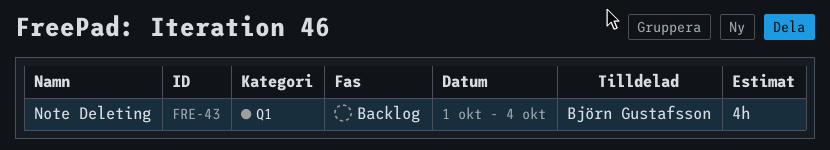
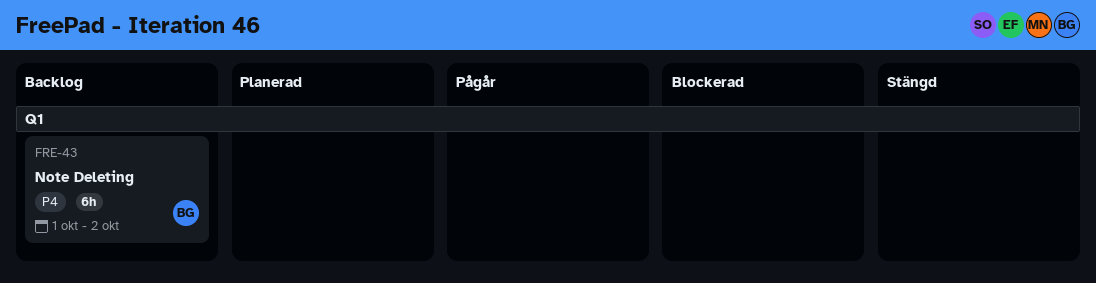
FRE-43, estimate: 4h -> 6h
FRE-43, due: Oct 4 -> Oct 2

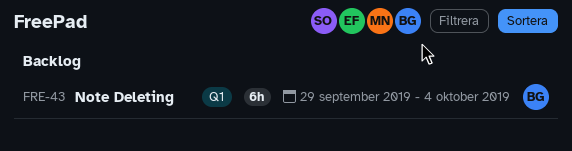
FRE-43, start: Oct 1 -> Sep 29
FRE-43, due: Oct 2 -> Oct 4

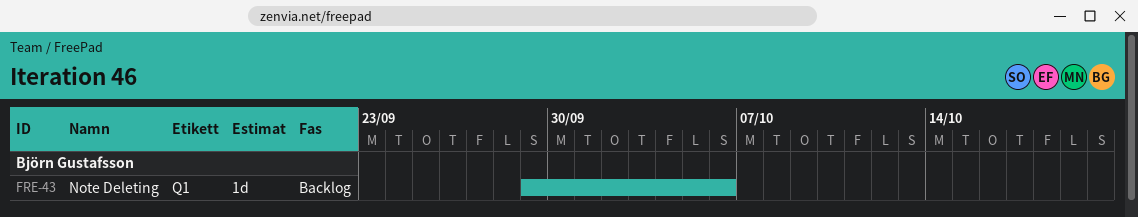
FRE-43, estimate: 6h -> 1d
FRE-43, due: Oct 4 -> Oct 6

